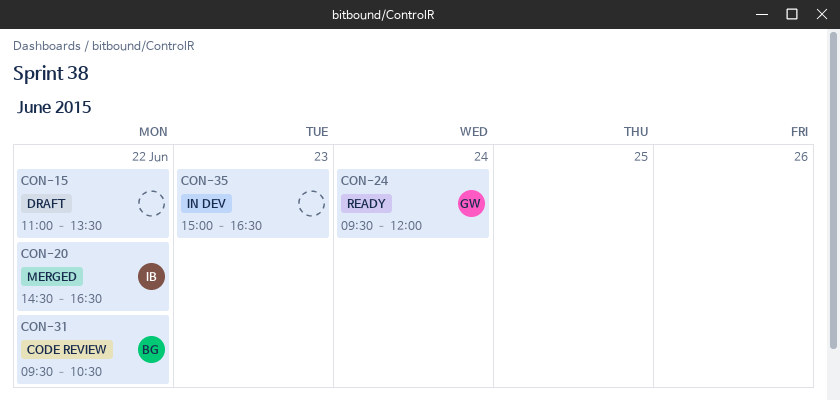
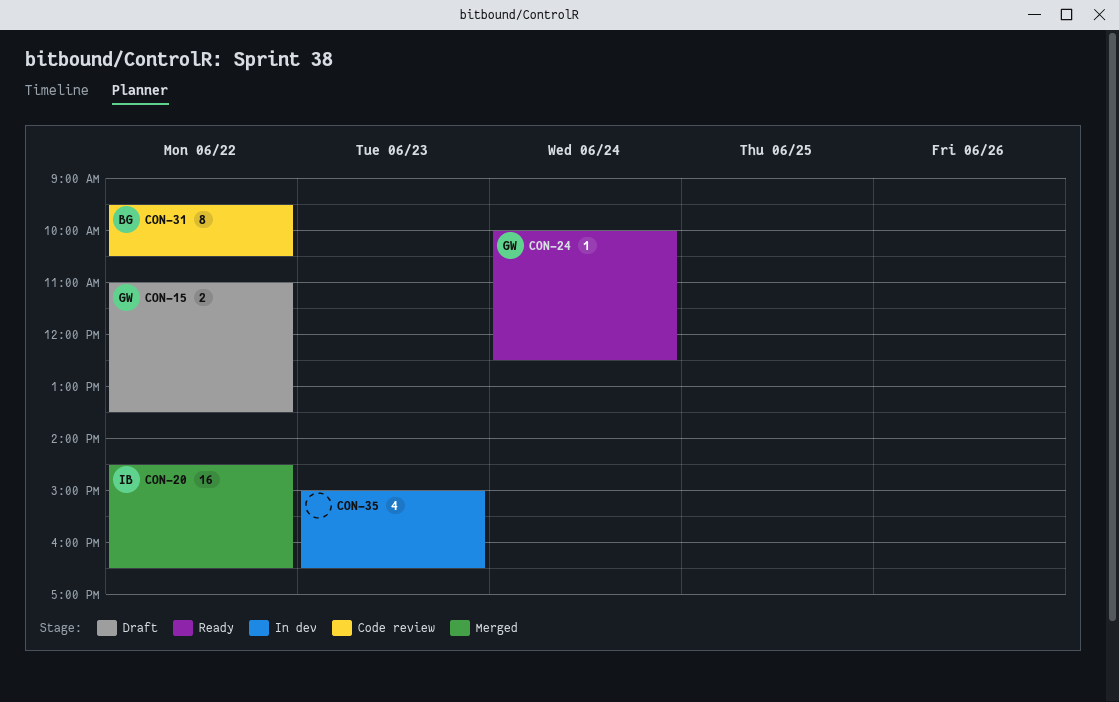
CON-15, owner: none -> GW
CON-24, begins: 09:30 -> 10:00
CON-24, ends: 12:00 -> 12:30

